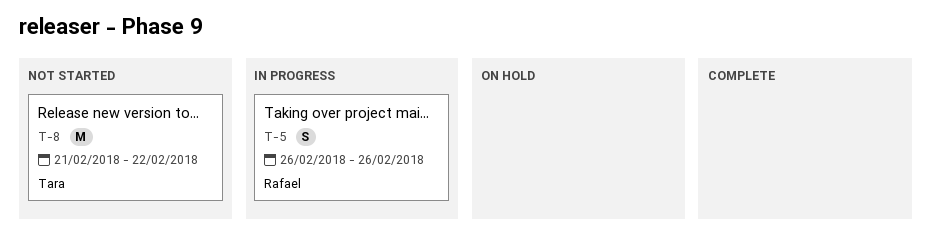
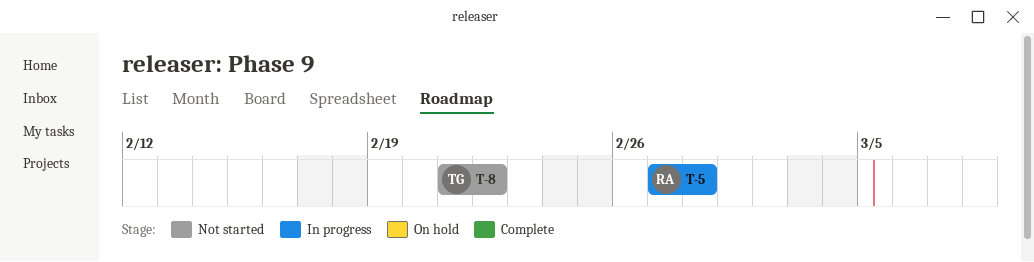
T-5, start: Feb 26 -> Feb 27
T-5, due: Feb 26 -> Feb 28

